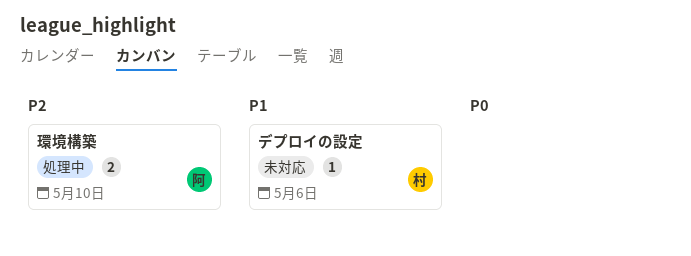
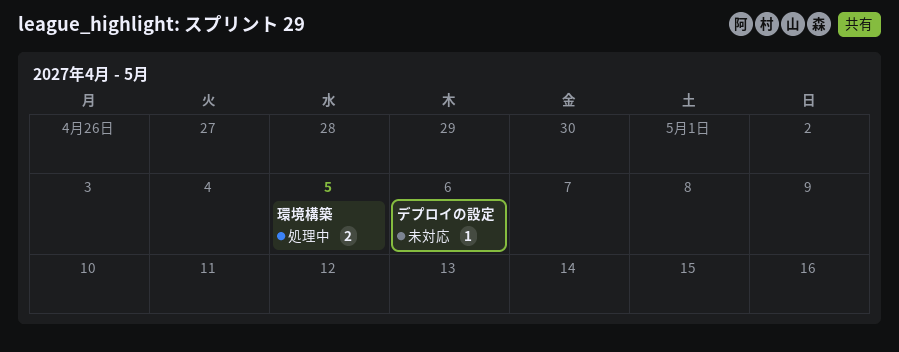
環境構築, due: May 10 -> May 5

